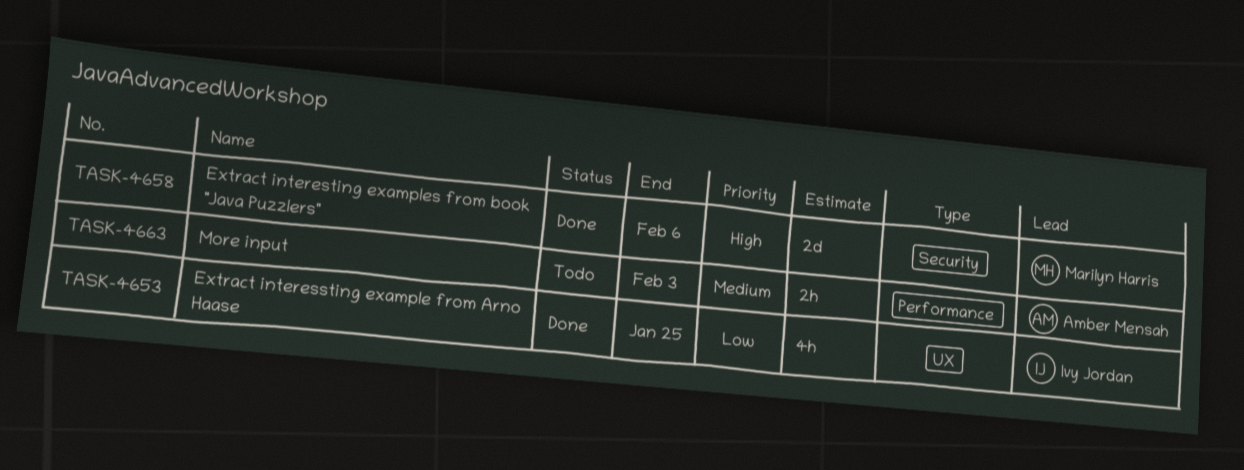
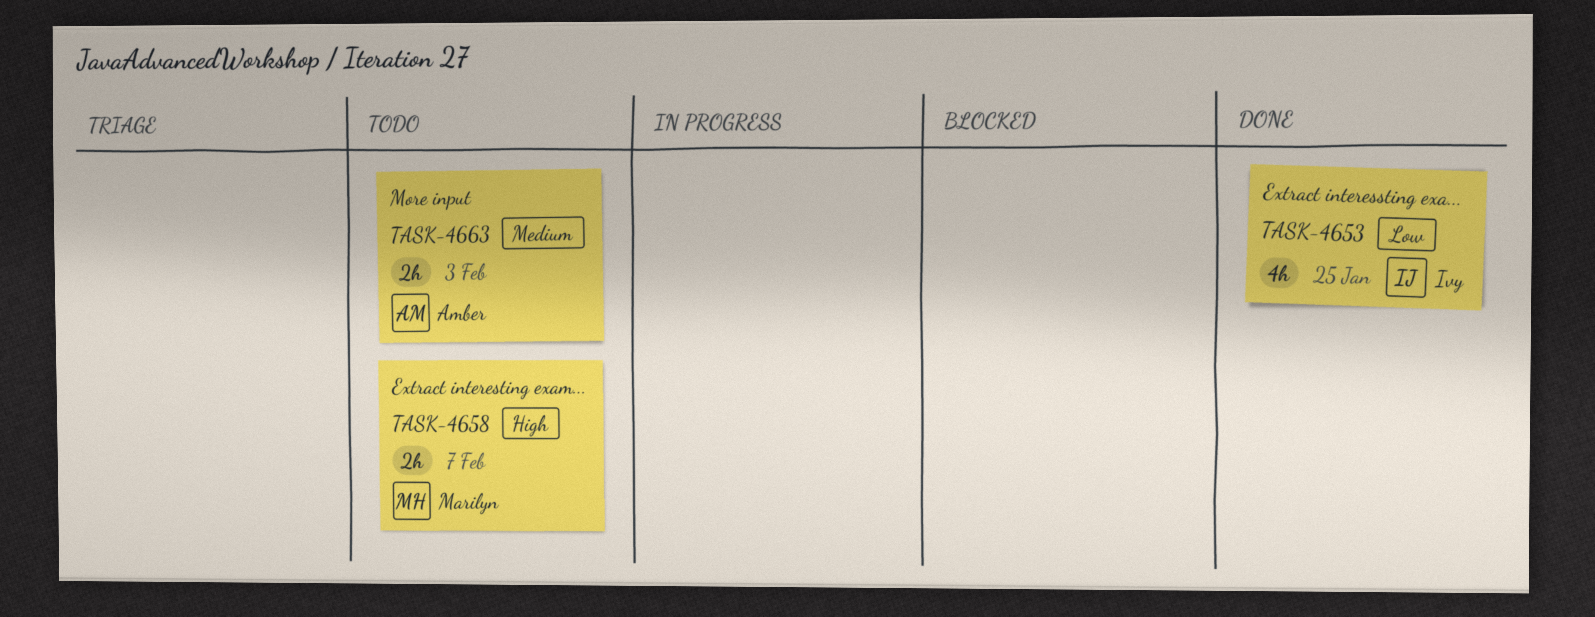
TASK-4658, status: Done -> Todo
TASK-4658, estimate: 2d -> 2h
TASK-4658, due: Feb 6 -> Feb 7

